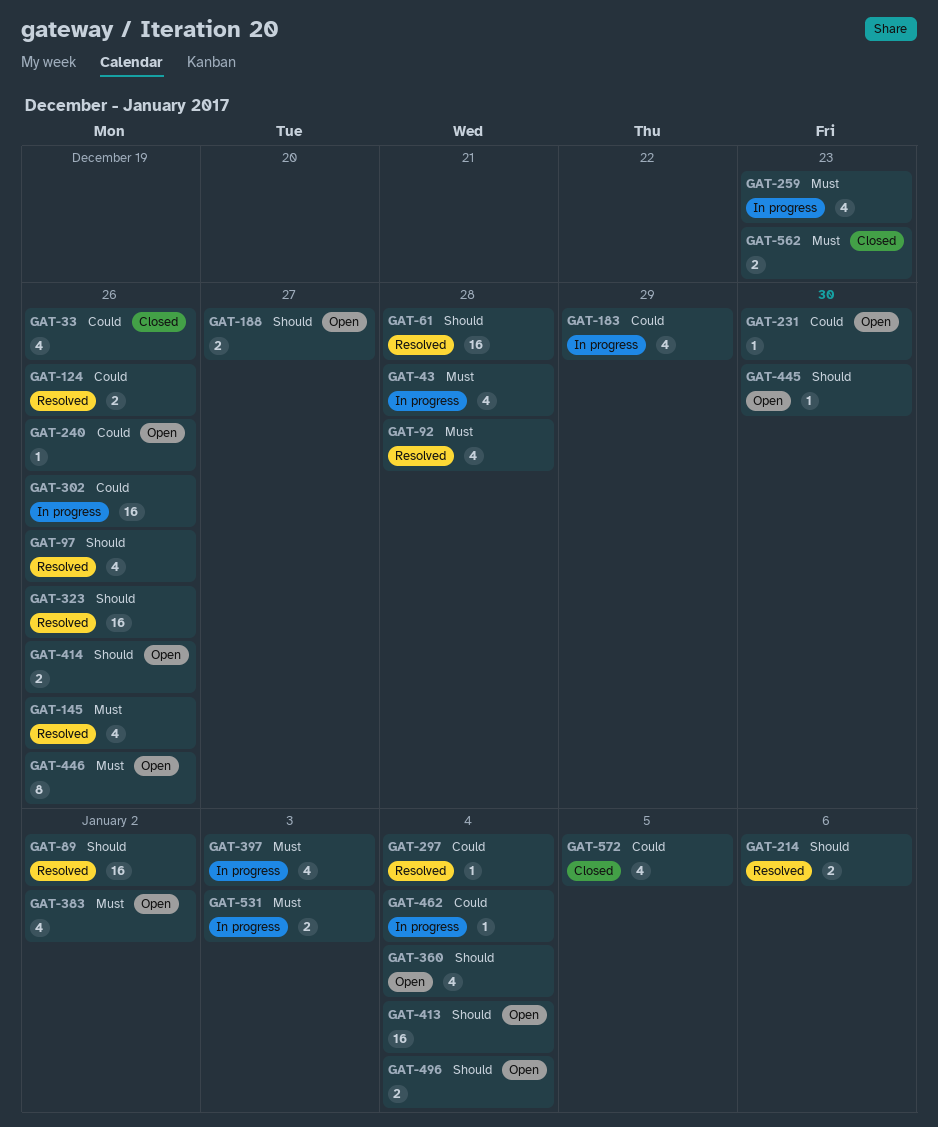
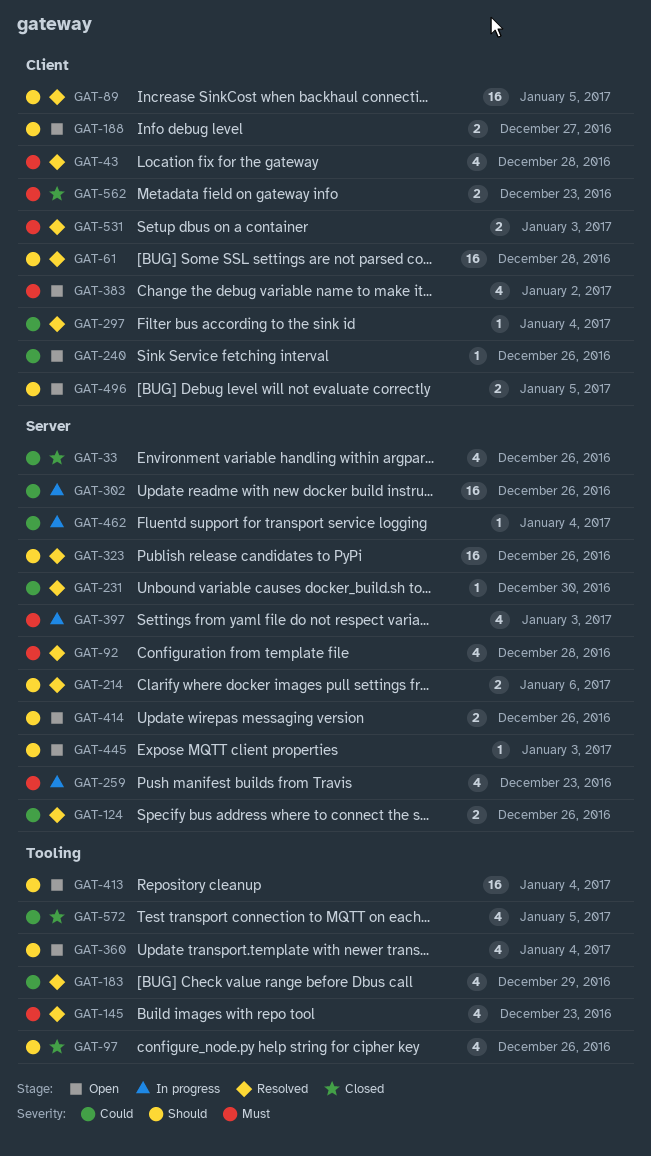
GAT-43, status: In progress -> Resolved
GAT-89, due: Jan 2 -> Jan 5
GAT-97, status: Resolved -> Closed
GAT-145, due: Dec 26 -> Dec 23
GAT-183, status: In progress -> Resolved
GAT-231, status: Open -> Resolved
GAT-445, due: Dec 30 -> Jan 3
GAT-446: present -> none
GAT-496, due: Jan 4 -> Jan 5
GAT-531, status: In progress -> Resolved

